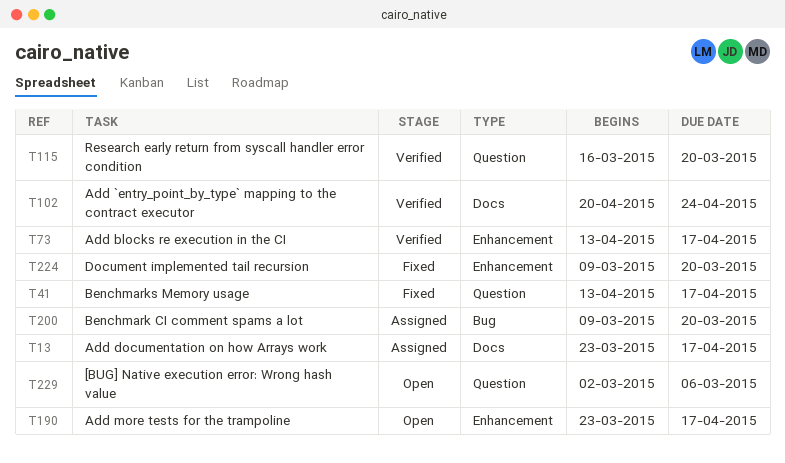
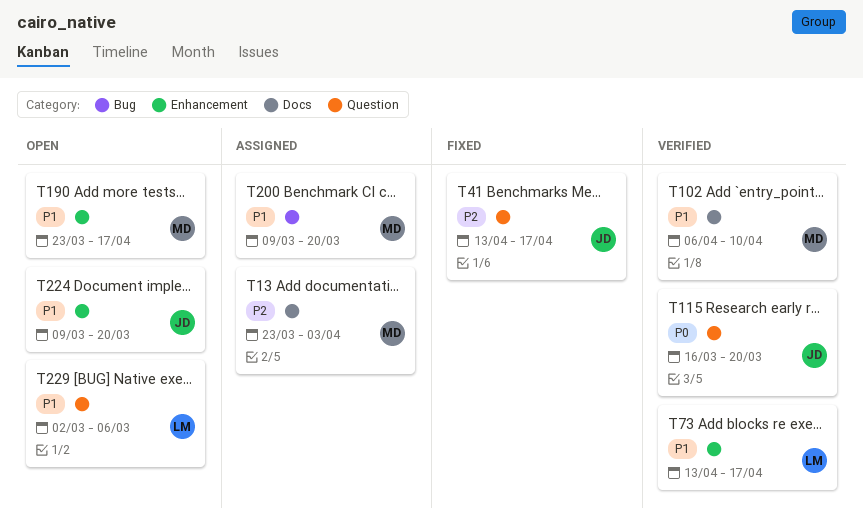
T13, due: Apr 17 -> Apr 3
T102, start: Apr 20 -> Apr 6
T102, due: Apr 24 -> Apr 10
T224, status: Fixed -> Open

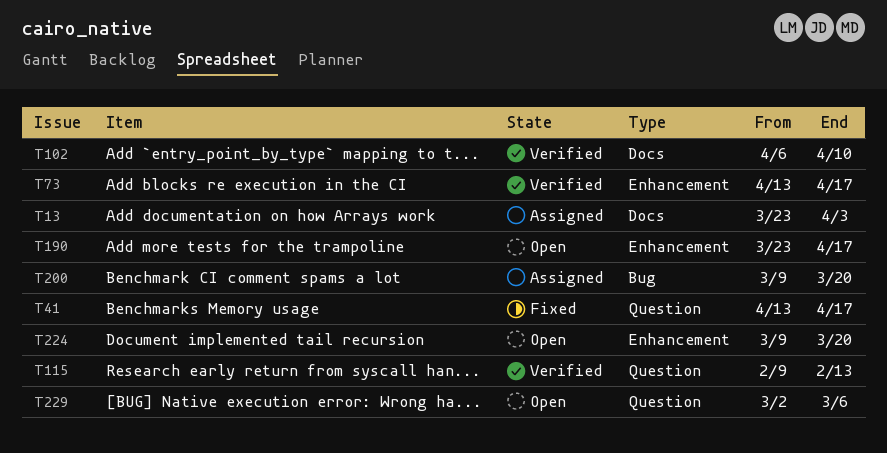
T115, start: Mar 16 -> Feb 9
T115, due: Mar 20 -> Feb 13

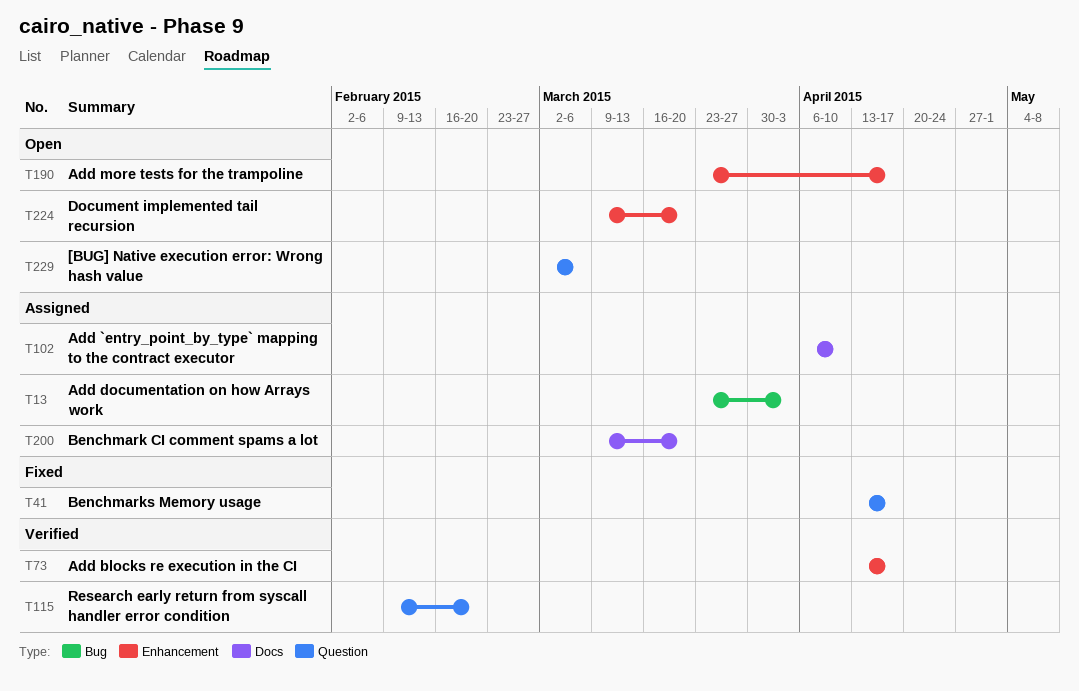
T13, label: Docs -> Bug
T102, status: Verified -> Assigned
T115, due: Feb 13 -> Feb 20
T200, label: Bug -> Docs

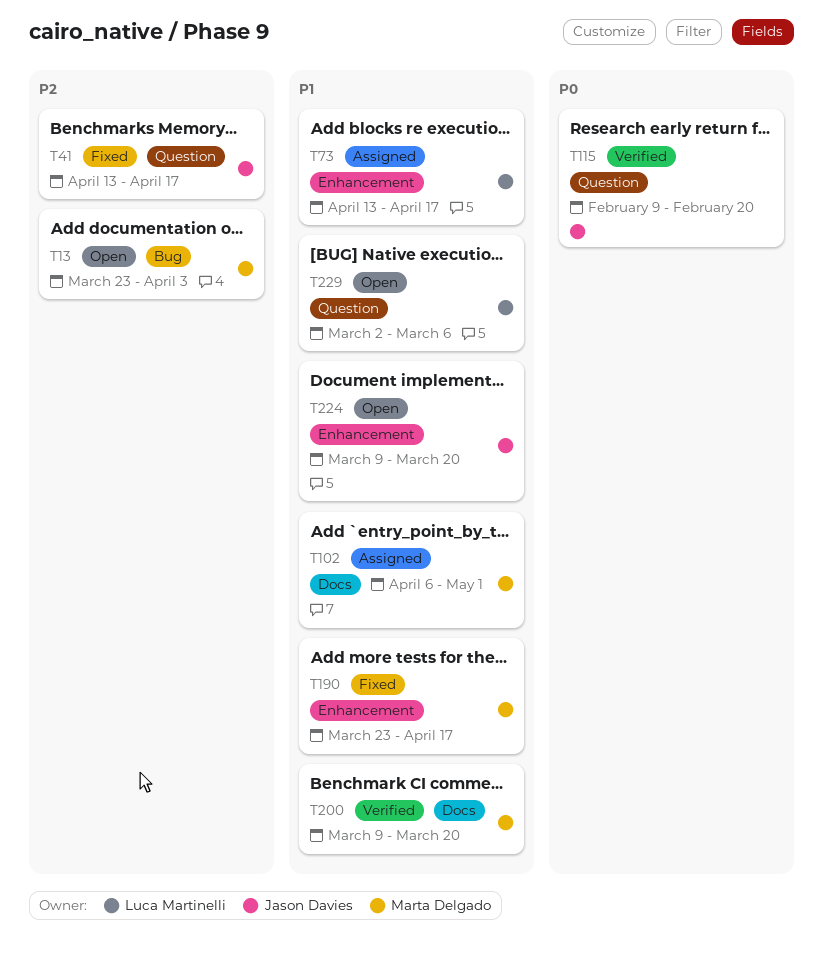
T13, status: Assigned -> Open
T73, status: Verified -> Assigned
T102, due: Apr 10 -> May 1
T190, status: Open -> Fixed
T200, status: Assigned -> Verified

